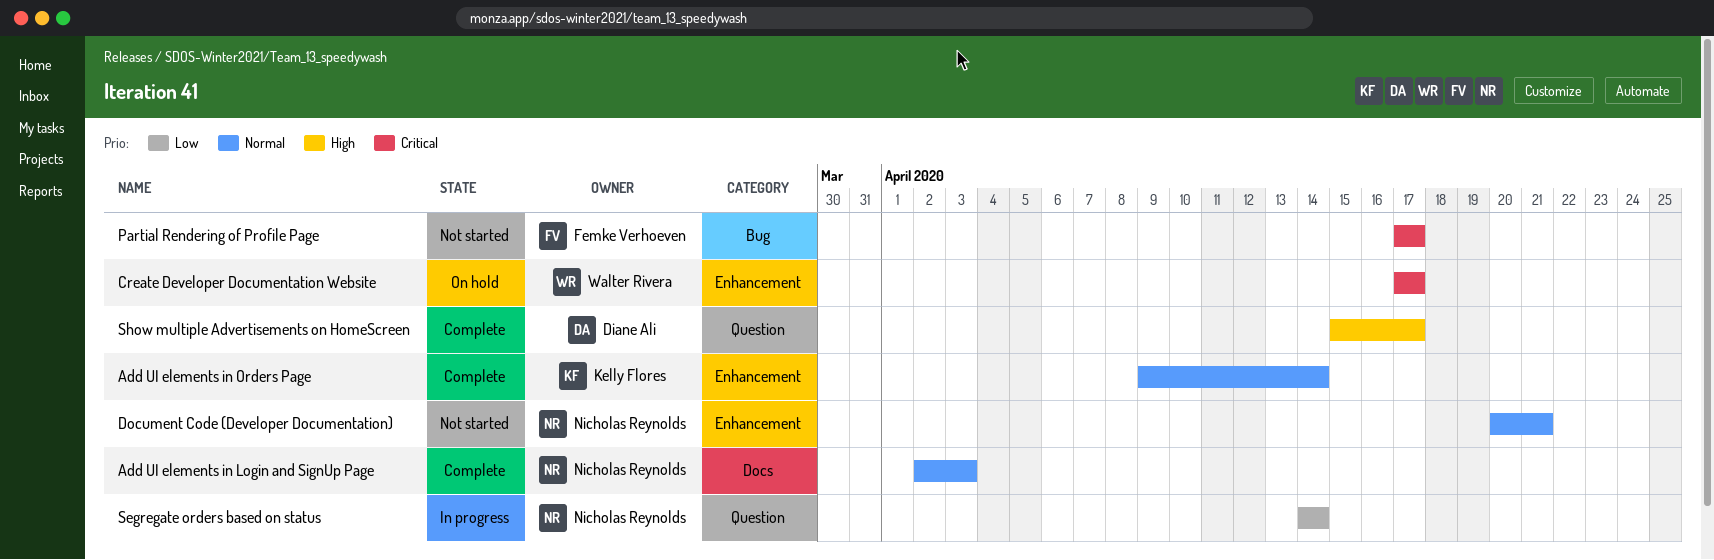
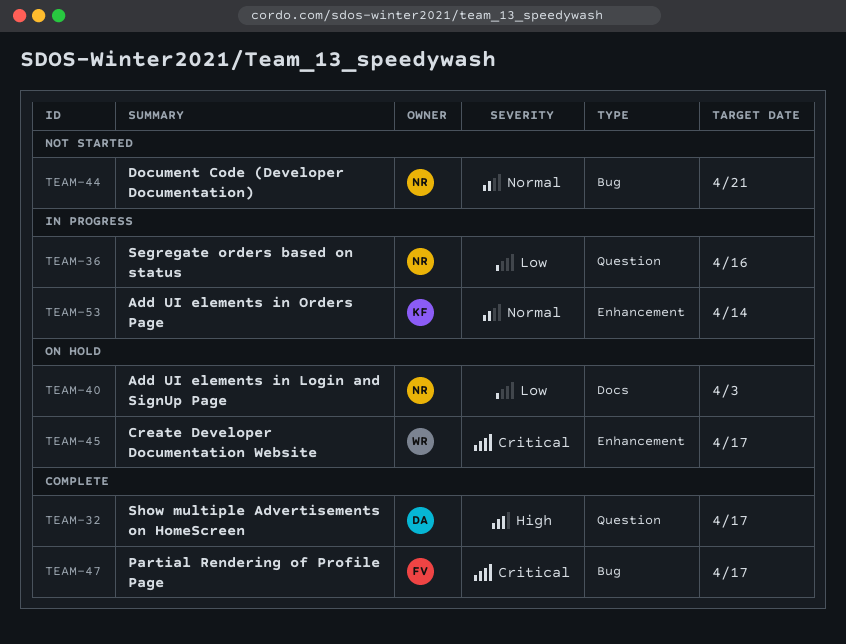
Add UI elements in Login and SignUp Page, status: Complete -> On hold
Add UI elements in Login and SignUp Page, priority: Normal -> Low
Add UI elements in Orders Page, status: Complete -> In progress
Document Code (Developer Documentation), label: Enhancement -> Bug
Partial Rendering of Profile Page, status: Not started -> Complete
Segregate orders based on status, due: Apr 14 -> Apr 16

